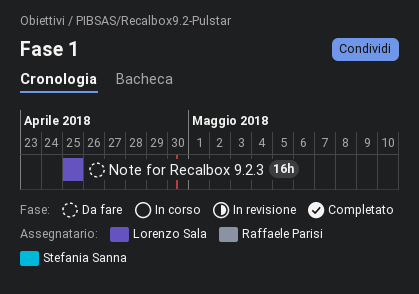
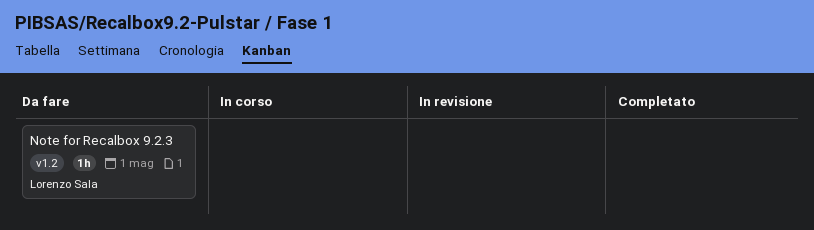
Note for Recalbox 9.2.3, estimate: 16h -> 1h
Note for Recalbox 9.2.3, due: Apr 25 -> May 1

